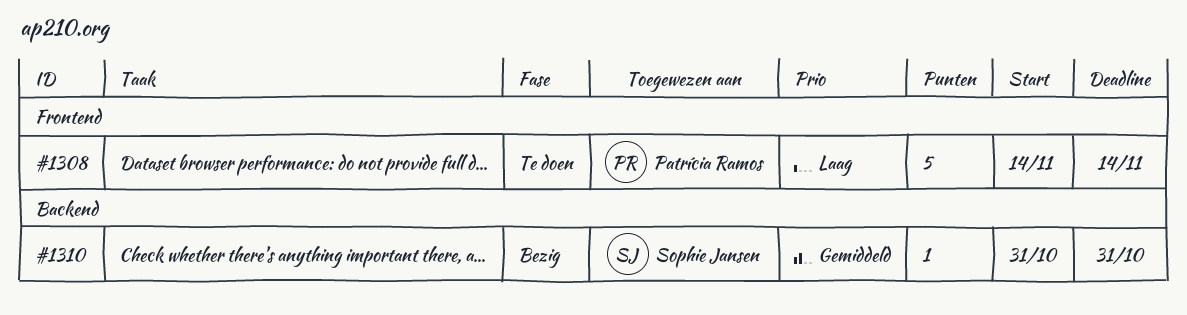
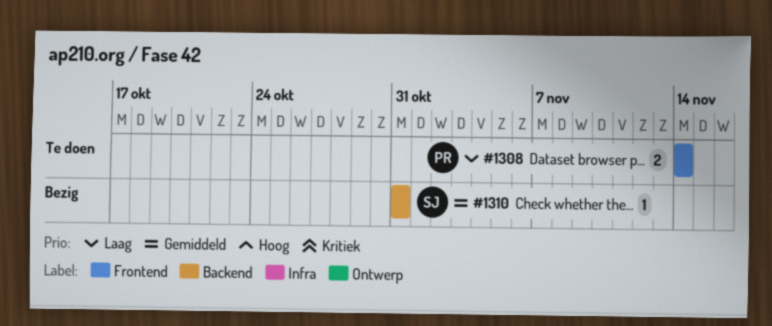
#1308, estimate: 5 -> 2

